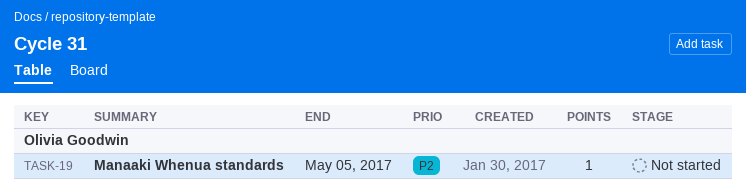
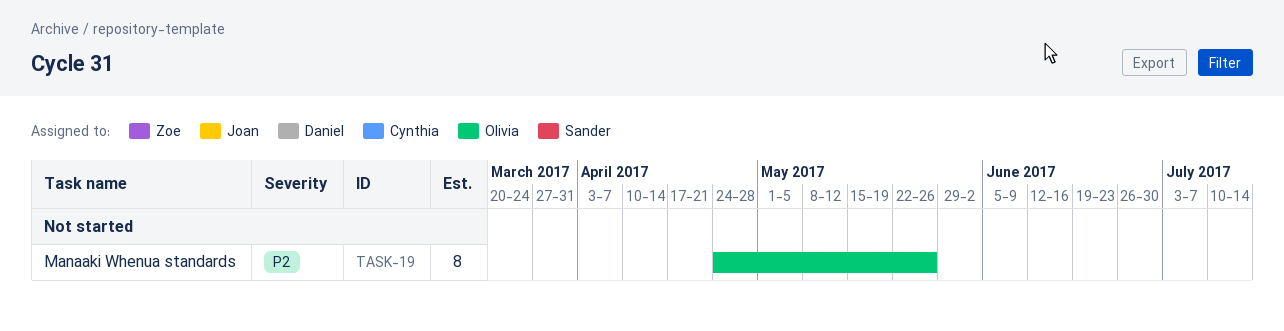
TASK-19, estimate: 1 -> 8
TASK-19, due: May 5 -> May 26

